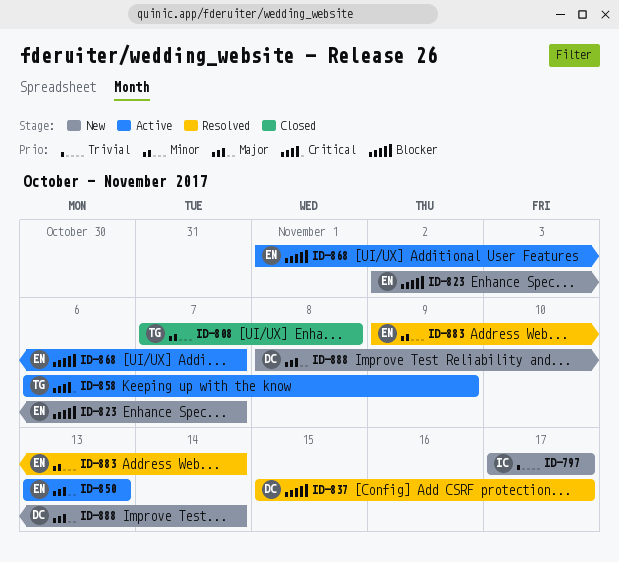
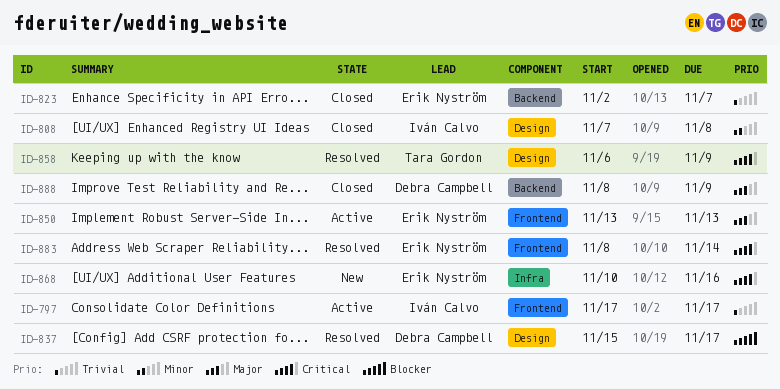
ID-797, status: New -> Active
ID-808, owner: Tara Gordon -> Iván Calvo
ID-823, status: New -> Closed
ID-823, priority: Blocker -> Trivial
ID-858, status: Active -> Resolved
ID-868, status: Active -> New
ID-868, priority: Blocker -> Critical
ID-868, start: Nov 1 -> Nov 10
ID-868, due: Nov 7 -> Nov 16
ID-883, priority: Minor -> Critical
ID-883, start: Nov 9 -> Nov 8
ID-888, status: New -> Closed
ID-888, due: Nov 14 -> Nov 9

